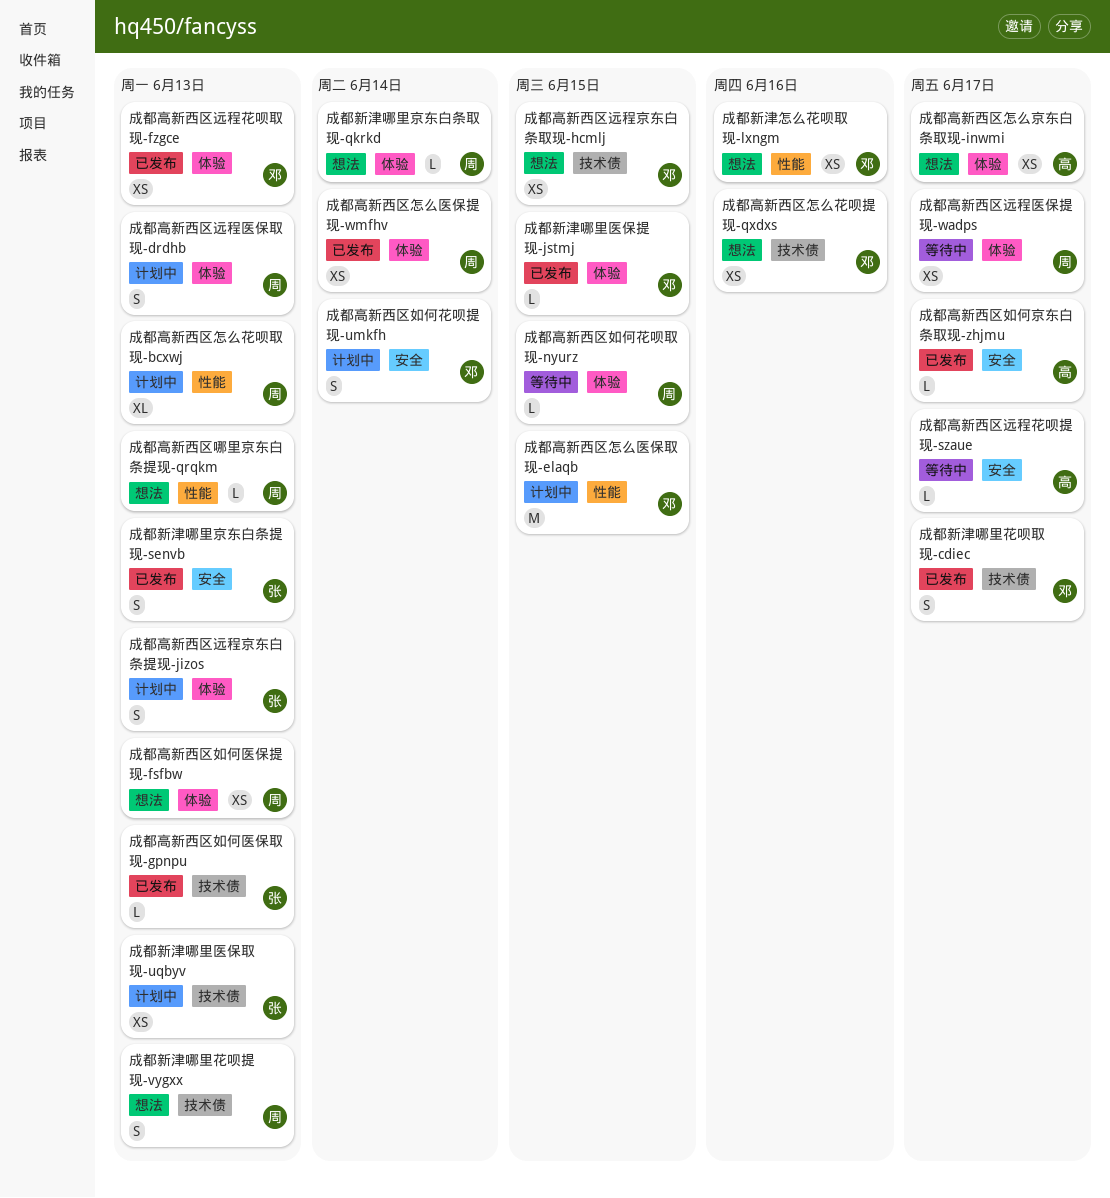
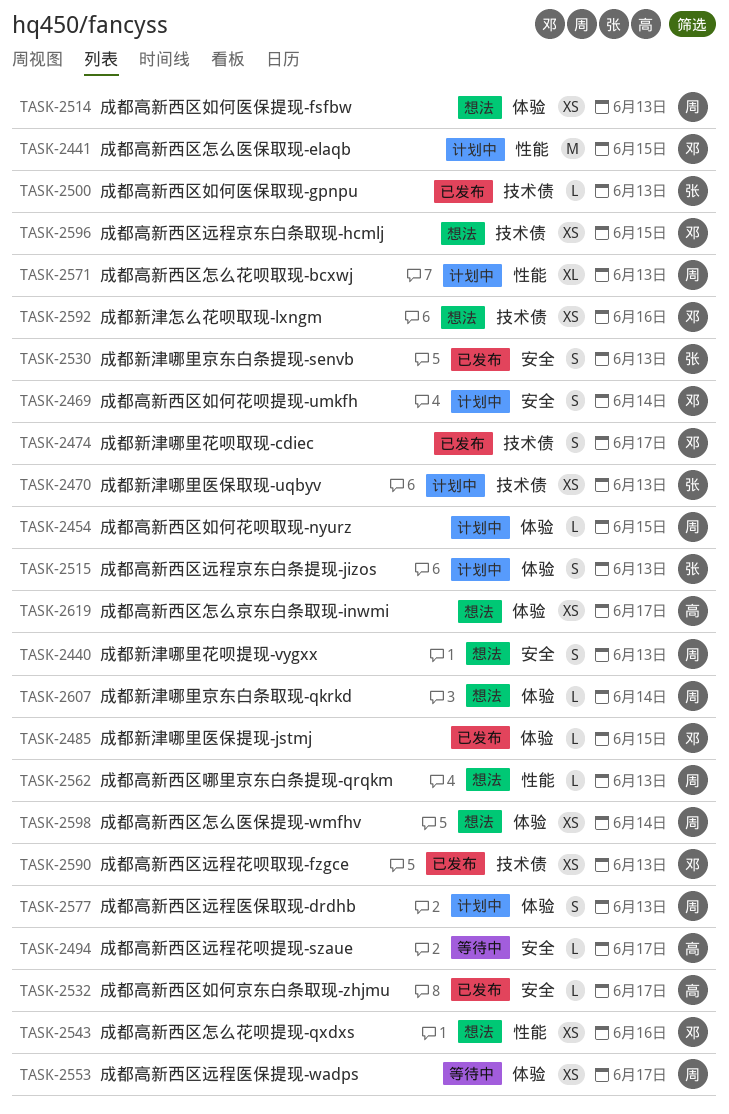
成都新津哪里花呗提现-vygxx, label: 技术债 -> 安全
成都新津怎么花呗取现-lxngm, label: 性能 -> 技术债
成都高新西区如何花呗取现-nyurz, status: 等待中 -> 计划中
成都高新西区怎么医保提现-wmfhv, status: 已发布 -> 想法
成都高新西区怎么花呗提现-qxdxs, label: 技术债 -> 性能
成都高新西区远程花呗取现-fzgce, label: 体验 -> 技术债

